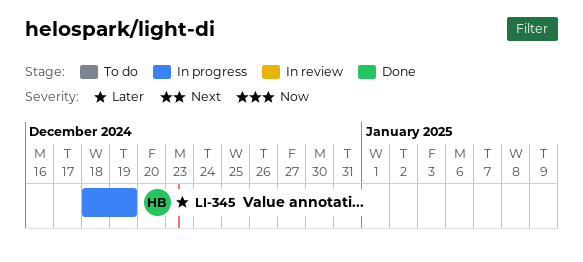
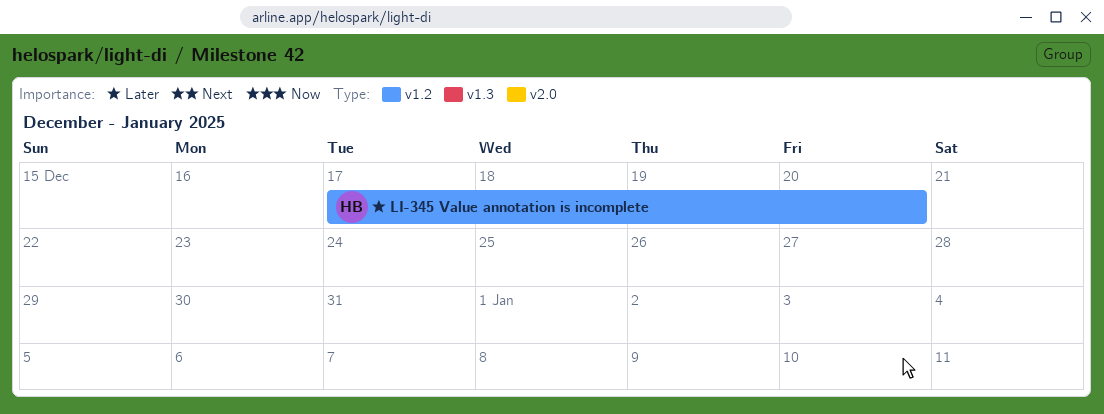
LI-345, start: Dec 18 -> Dec 17
LI-345, due: Dec 19 -> Dec 20

